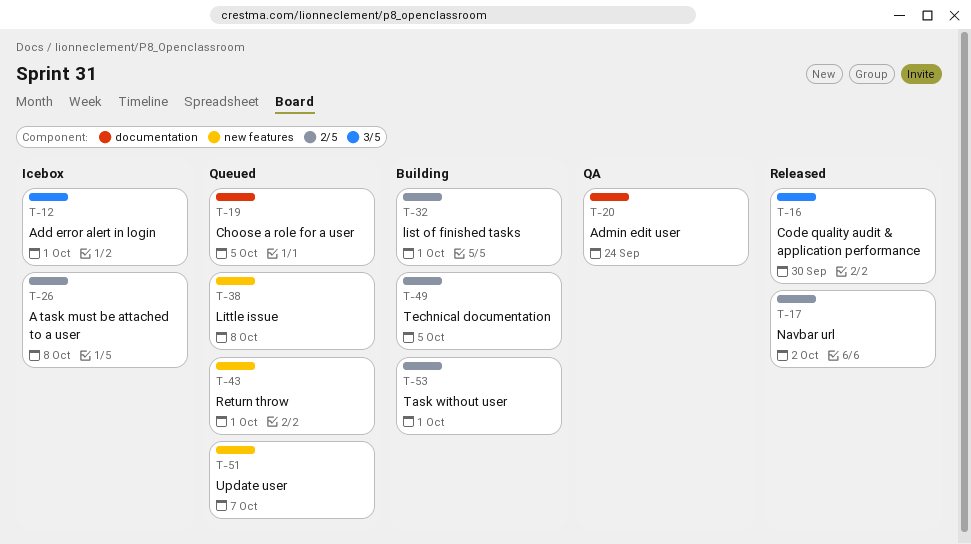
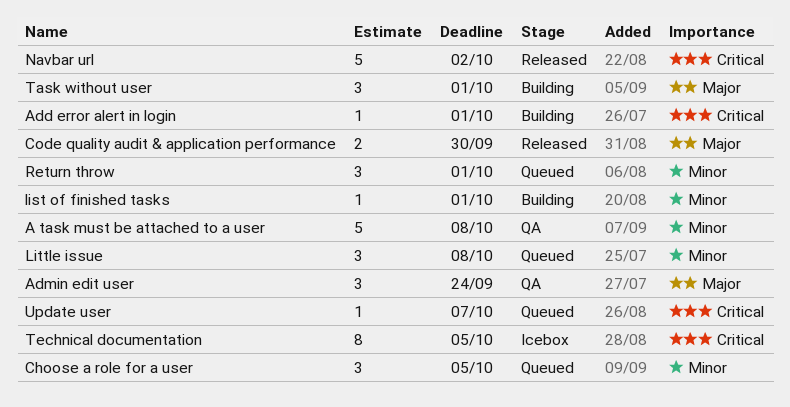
A task must be attached to a user, status: Icebox -> QA
Add error alert in login, status: Icebox -> Building
Technical documentation, status: Building -> Icebox

